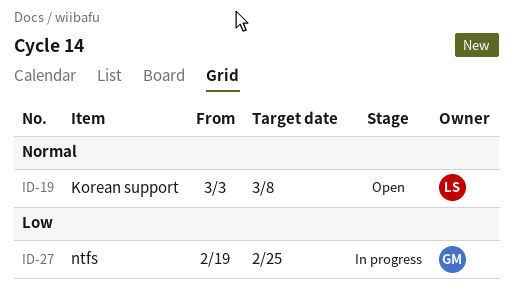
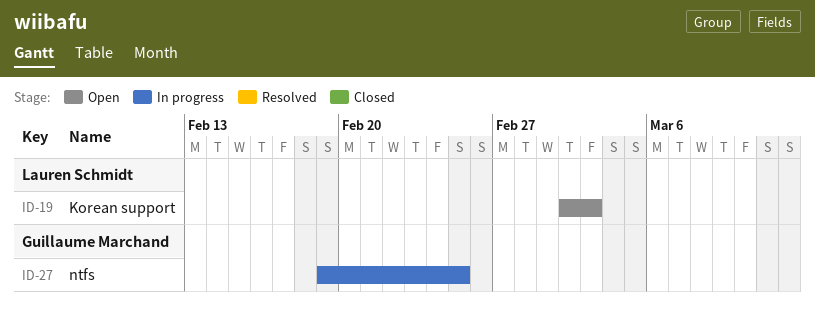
ID-19, start: Mar 3 -> Mar 2
ID-19, due: Mar 8 -> Mar 3

